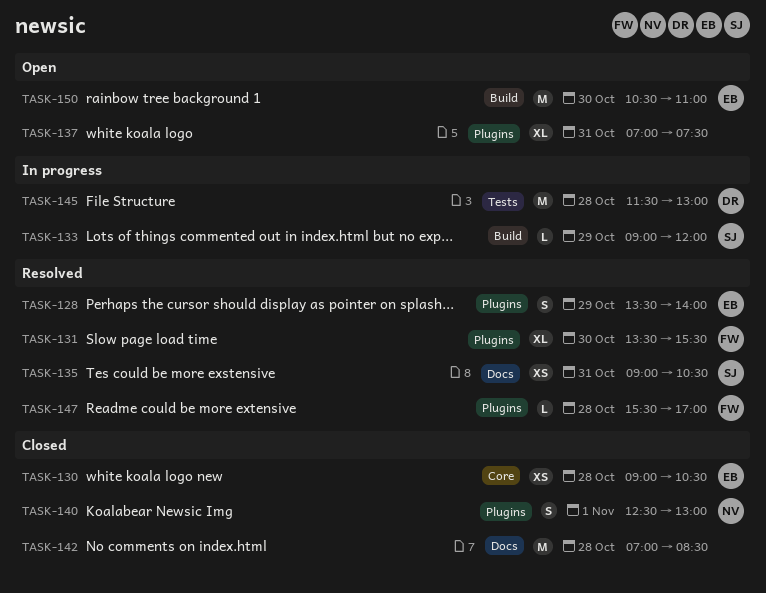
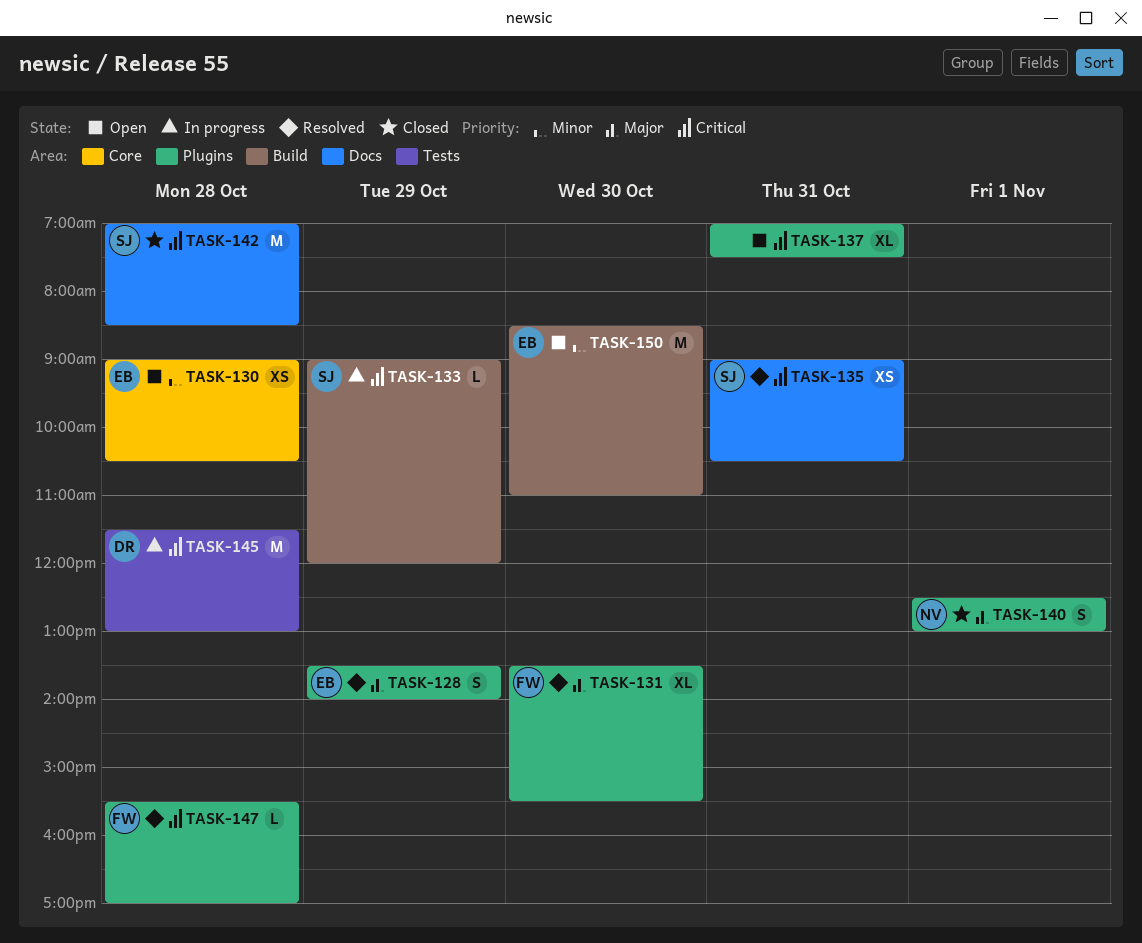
TASK-130, status: Closed -> Open
TASK-142, owner: none -> SJ
TASK-150, begins: 10:30 -> 08:30

